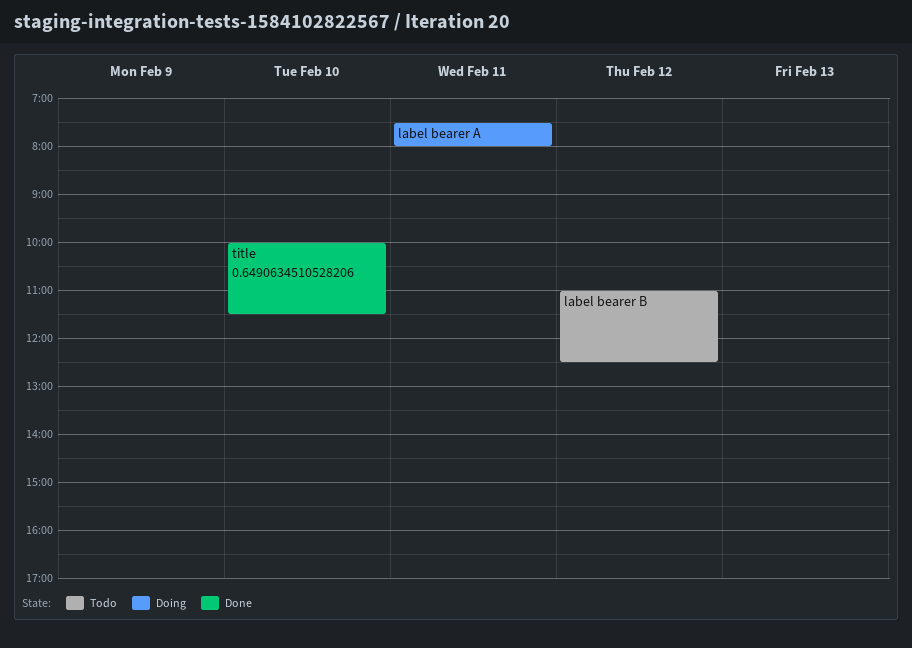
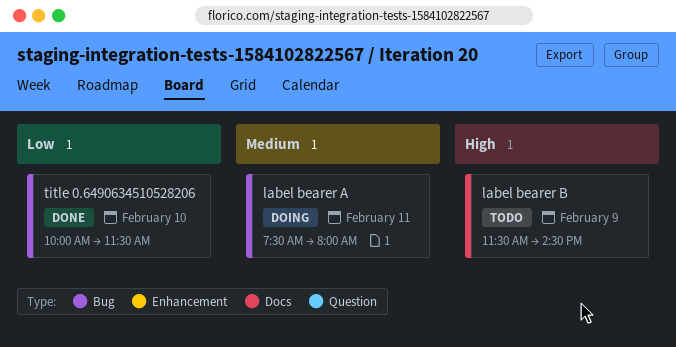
label bearer B, day: Feb 12 -> Feb 9
label bearer B, begins: 11:00 -> 11:30
label bearer B, ends: 12:30 -> 14:30

